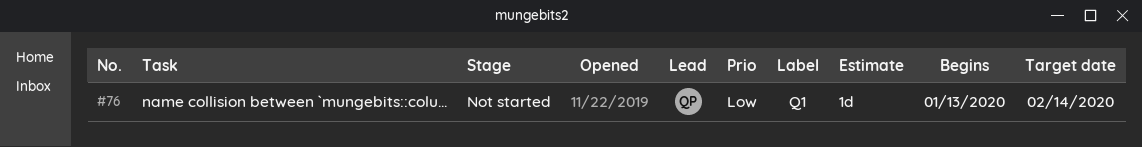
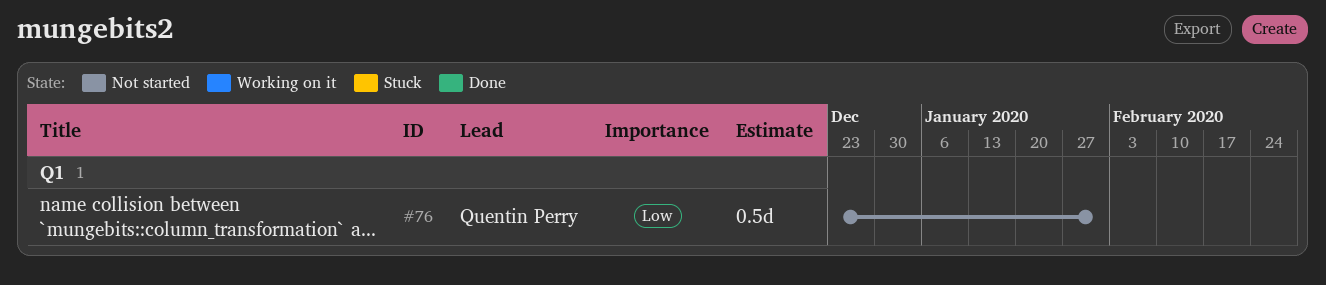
#76, estimate: 1d -> 0.5d
#76, start: Jan 13 -> Dec 23
#76, due: Feb 14 -> Jan 31

